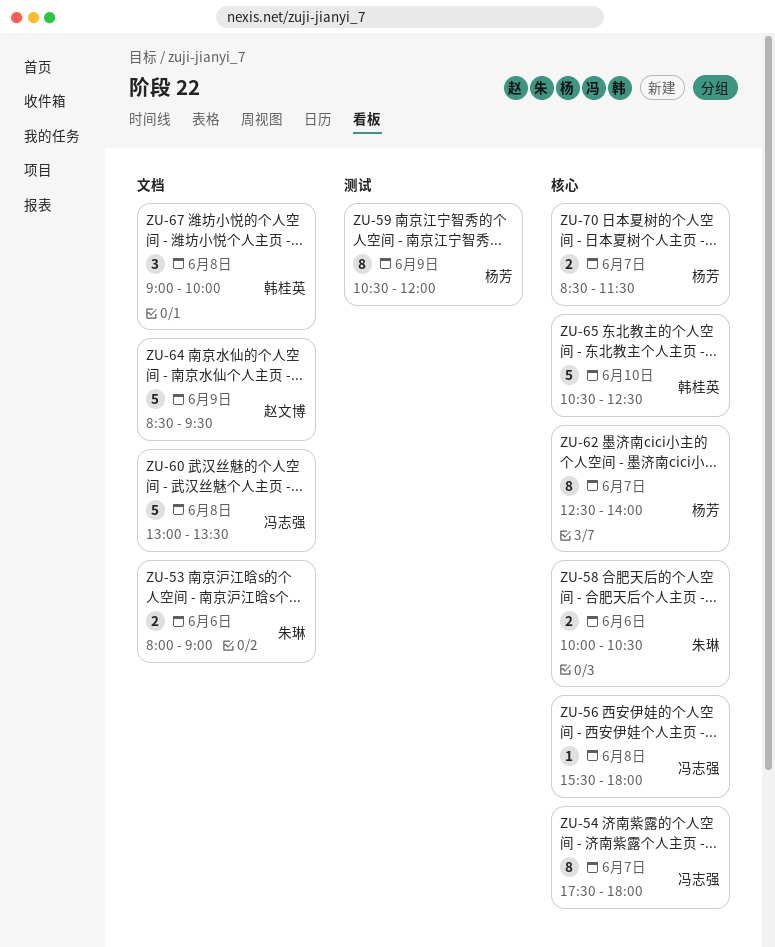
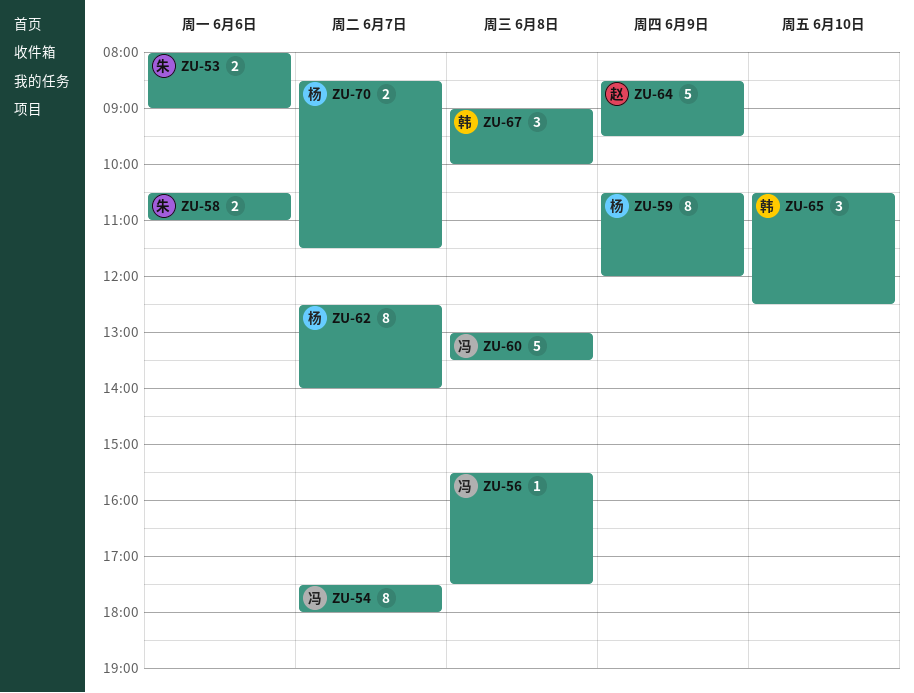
ZU-56, ends: 18:00 -> 17:30
ZU-58, begins: 10:00 -> 10:30
ZU-58, ends: 10:30 -> 11:00
ZU-65, estimate: 5 -> 3

